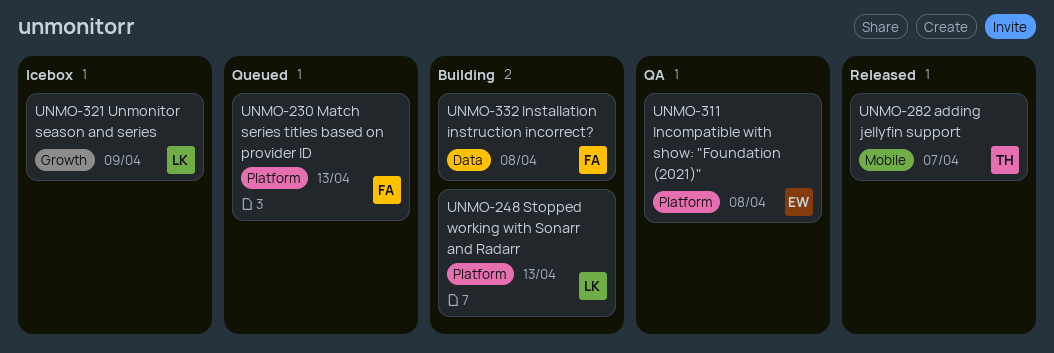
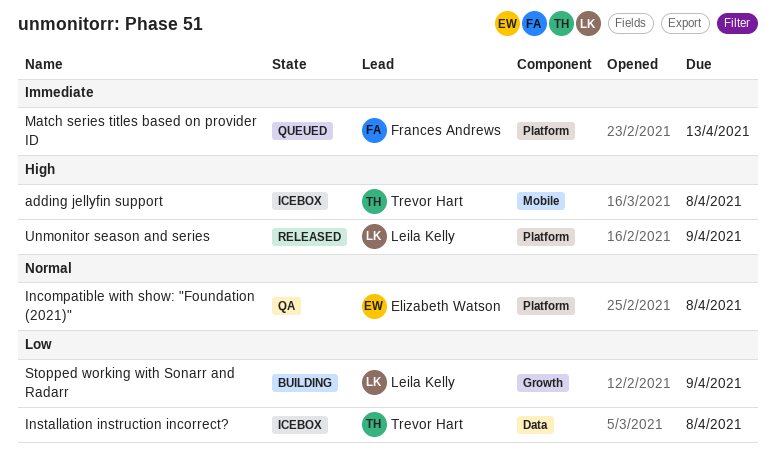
adding jellyfin support, status: Released -> Icebox
adding jellyfin support, due: Apr 7 -> Apr 8
Installation instruction incorrect?, status: Building -> Icebox
Installation instruction incorrect?, owner: Frances Andrews -> Trevor Hart
Stopped working with Sonarr and Radarr, label: Platform -> Growth
Stopped working with Sonarr and Radarr, due: Apr 13 -> Apr 9
Unmonitor season and series, status: Icebox -> Released
Unmonitor season and series, label: Growth -> Platform

